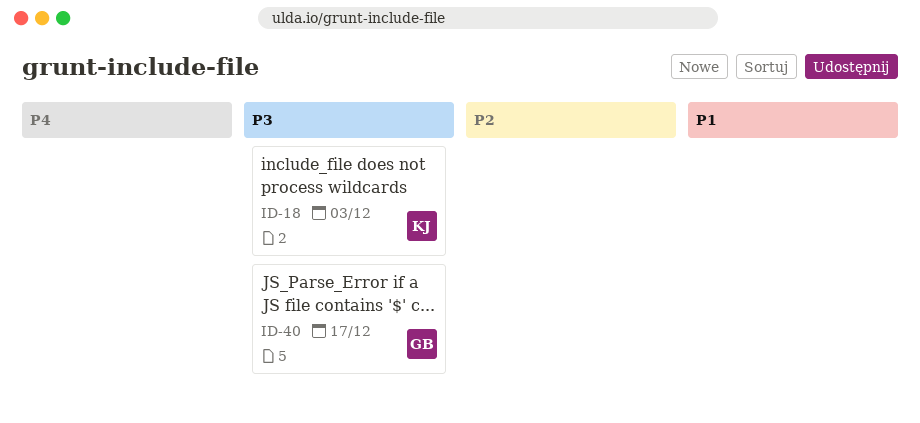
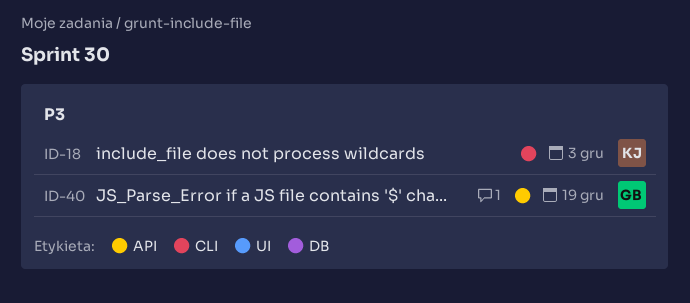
ID-40, due: Dec 17 -> Dec 19

